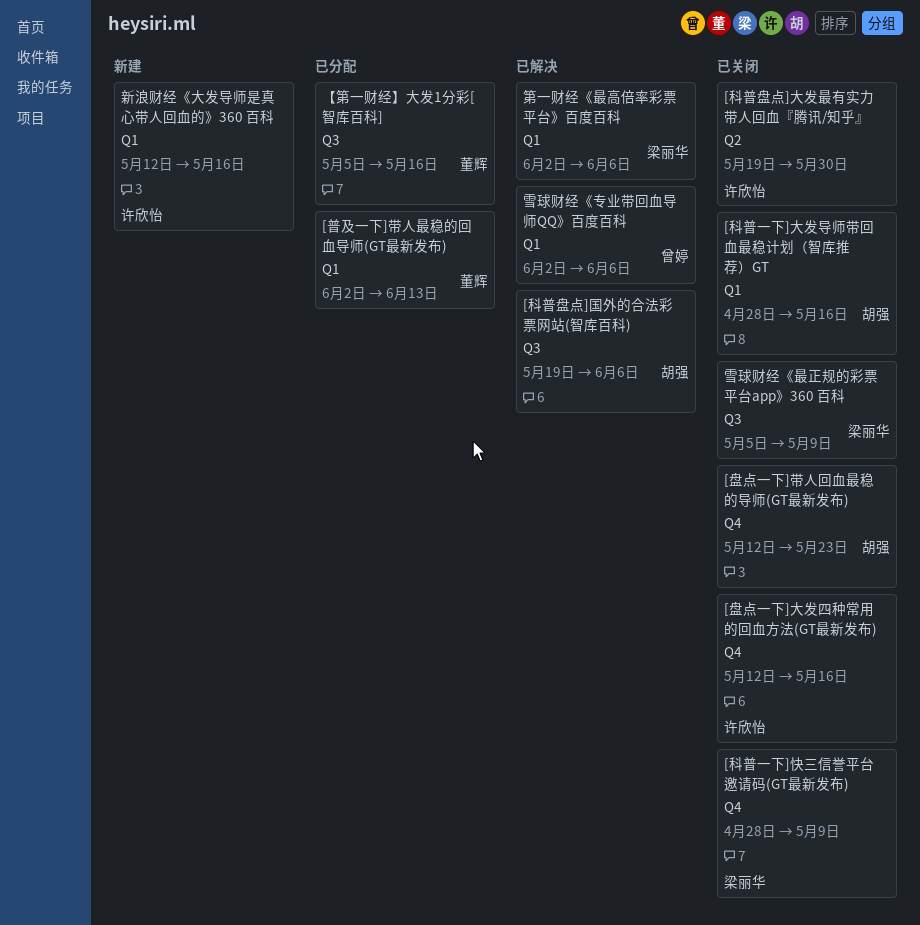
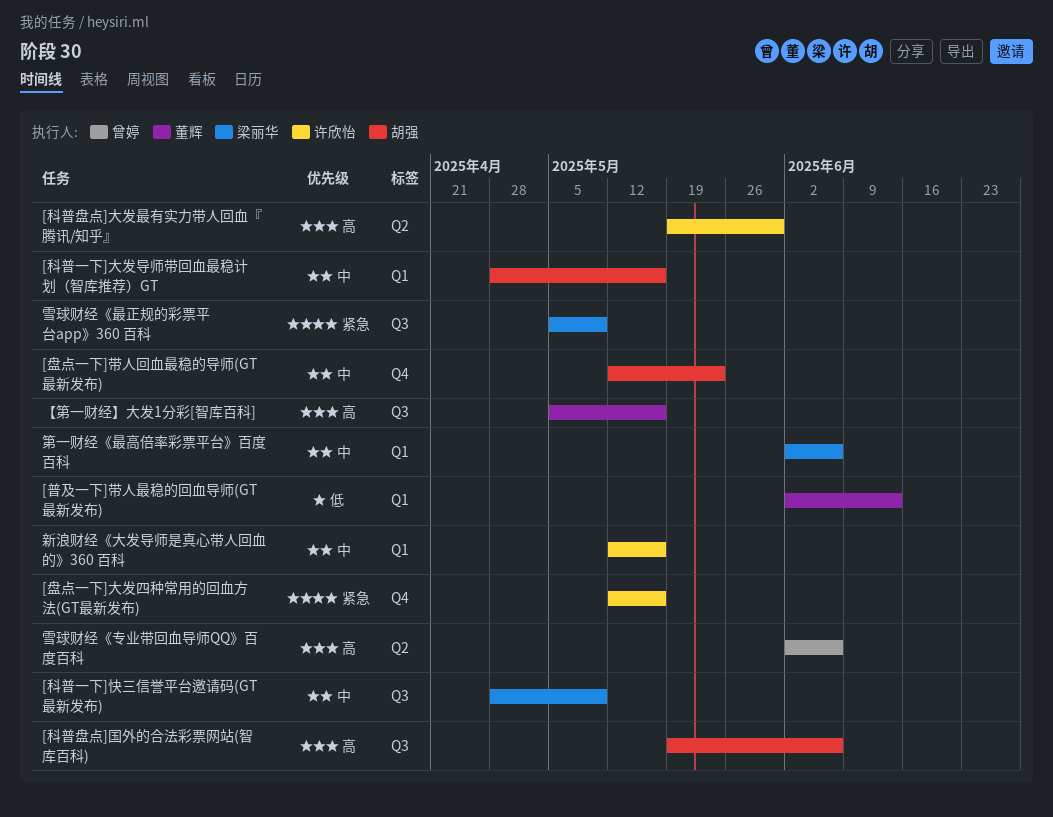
[科普一下]快三信誉平台邀请码(GT最新发布), label: Q4 -> Q3
雪球财经《专业带回血导师QQ》百度百科, label: Q1 -> Q2

